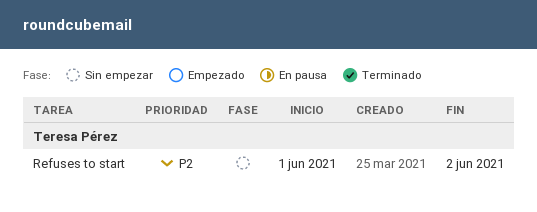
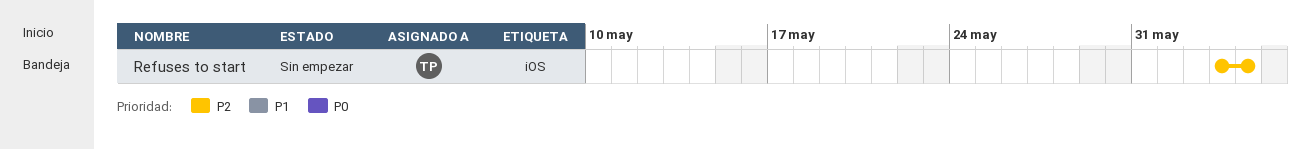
Refuses to start, start: Jun 1 -> Jun 3
Refuses to start, due: Jun 2 -> Jun 4

